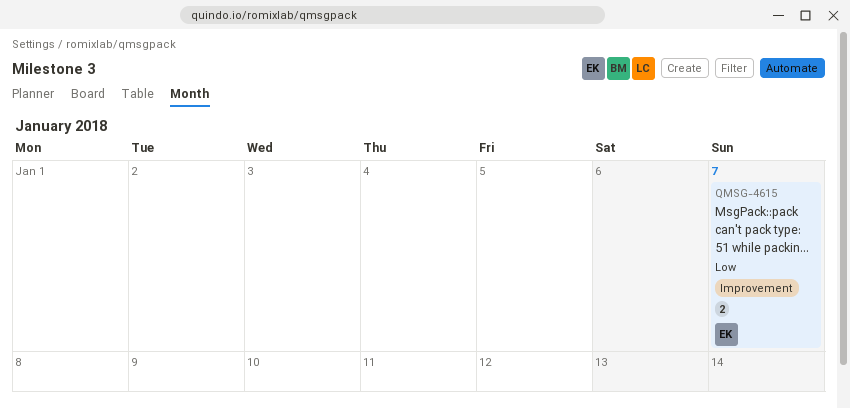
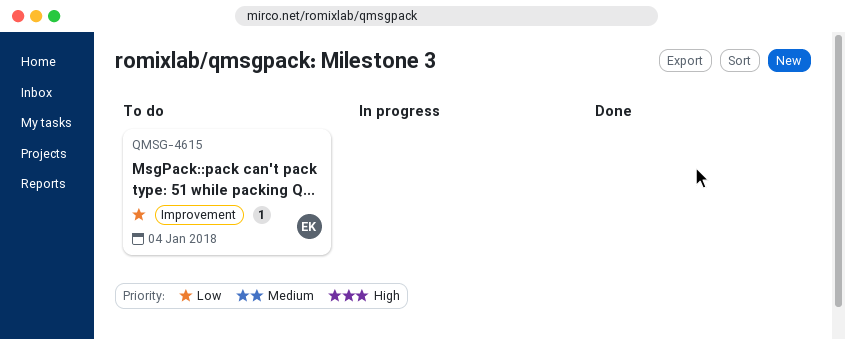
QMSG-4615, estimate: 2 -> 1
QMSG-4615, due: Jan 7 -> Jan 4

